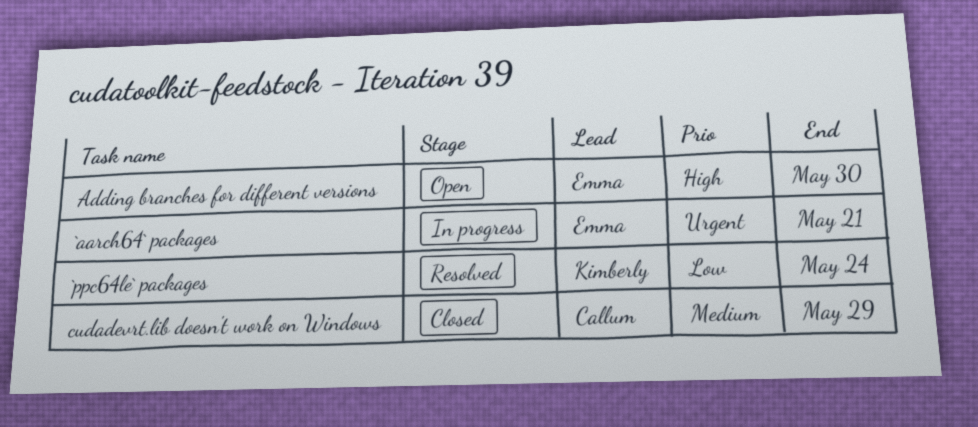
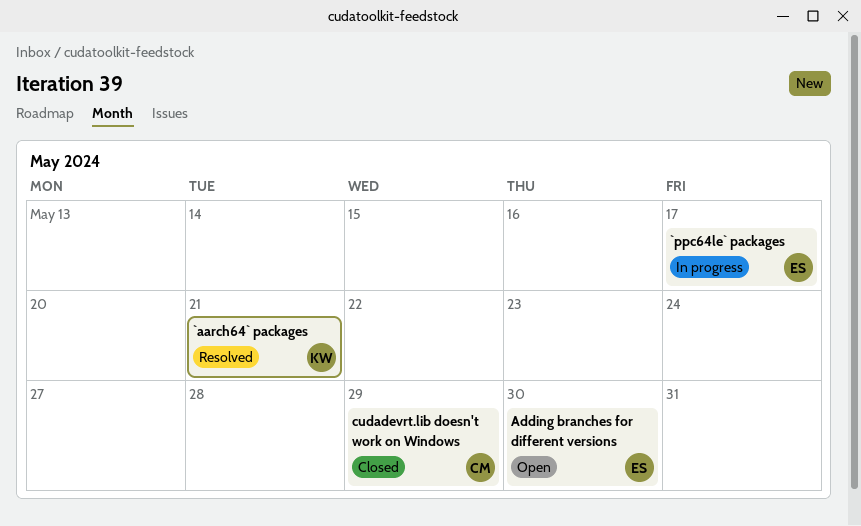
`aarch64` packages, status: In progress -> Resolved
`aarch64` packages, owner: Emma -> Kimberly
`ppc64le` packages, status: Resolved -> In progress
`ppc64le` packages, owner: Kimberly -> Emma
`ppc64le` packages, due: May 24 -> May 17

